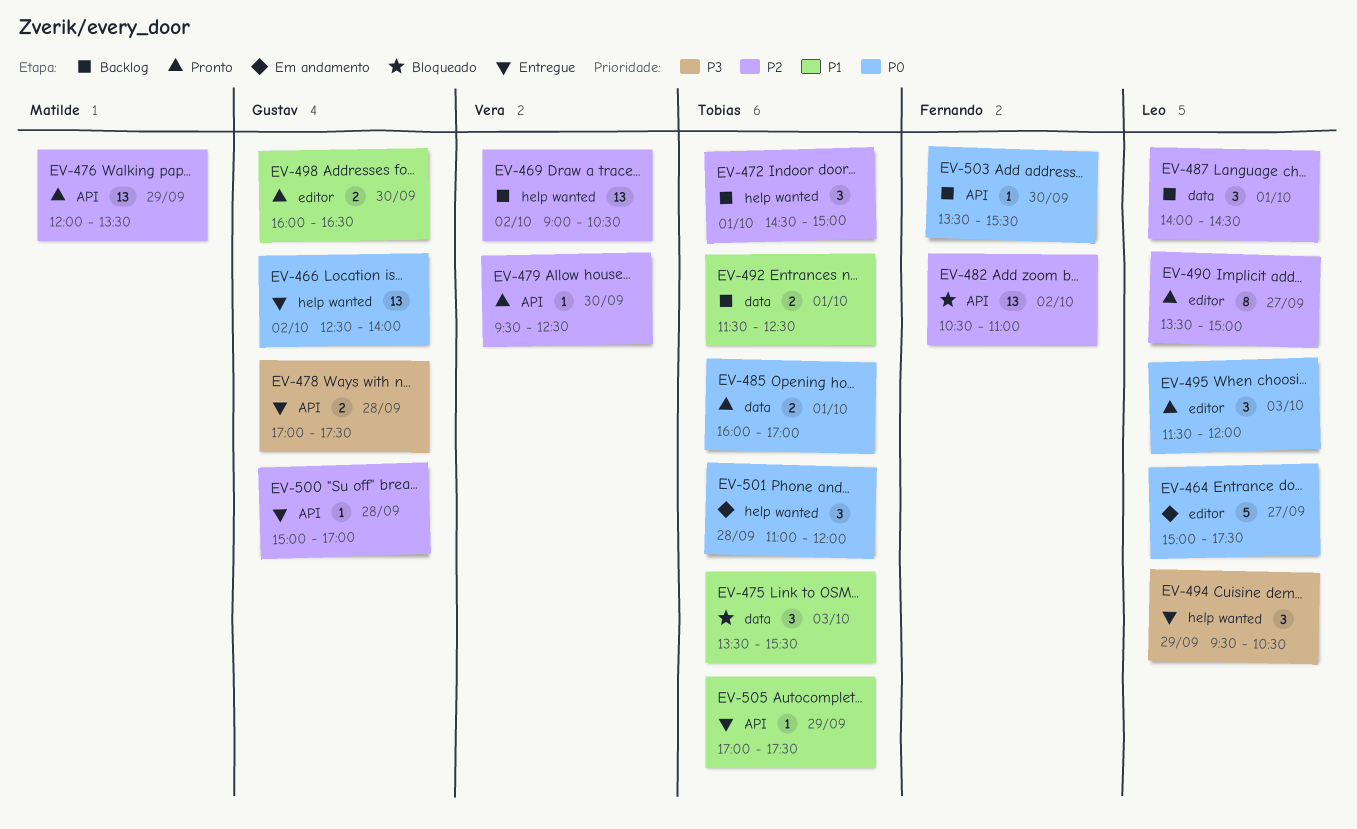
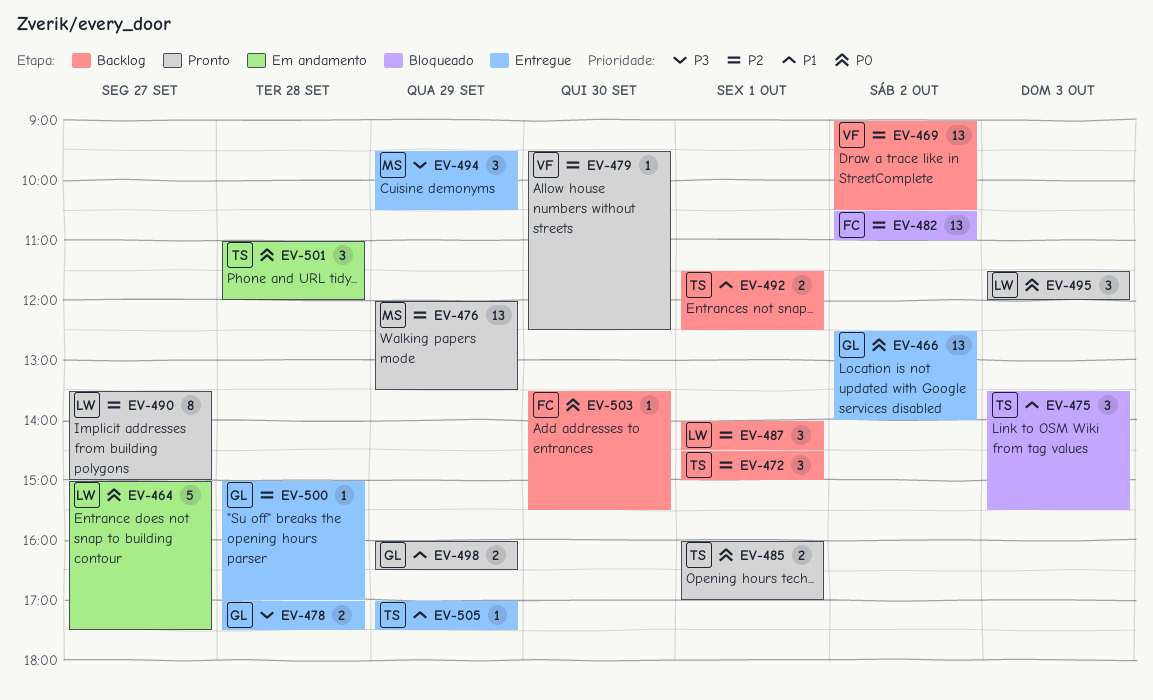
EV-494, owner: Leo -> Matilde
EV-498, day: Sep 30 -> Sep 29

